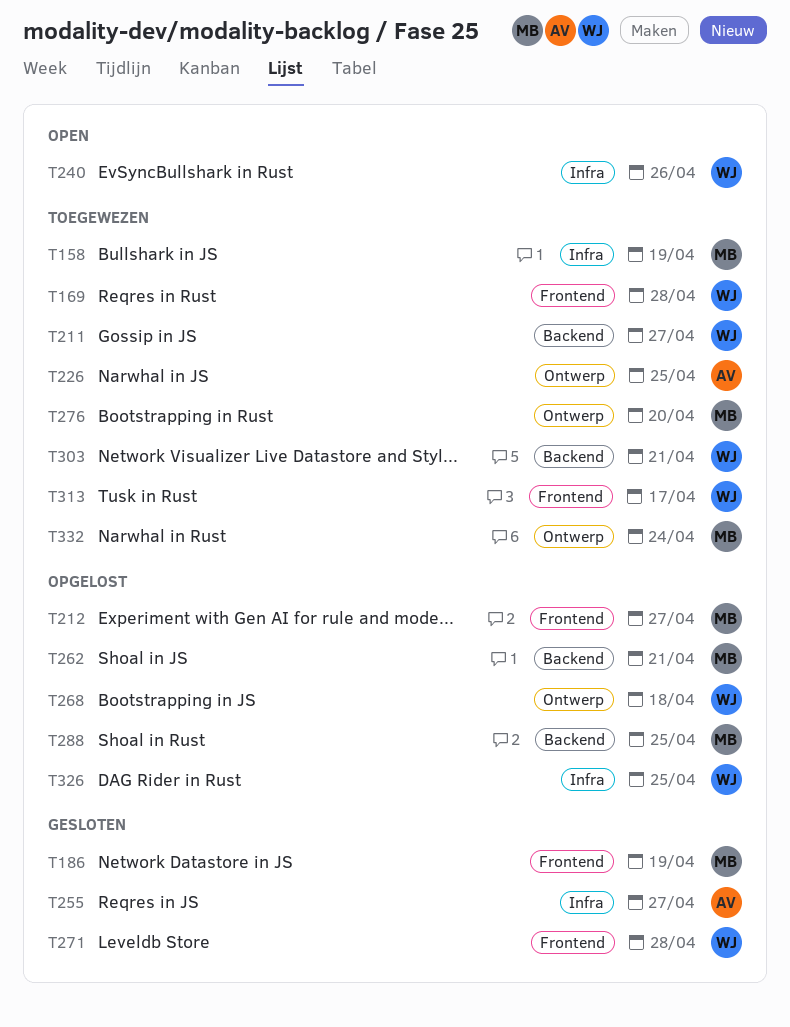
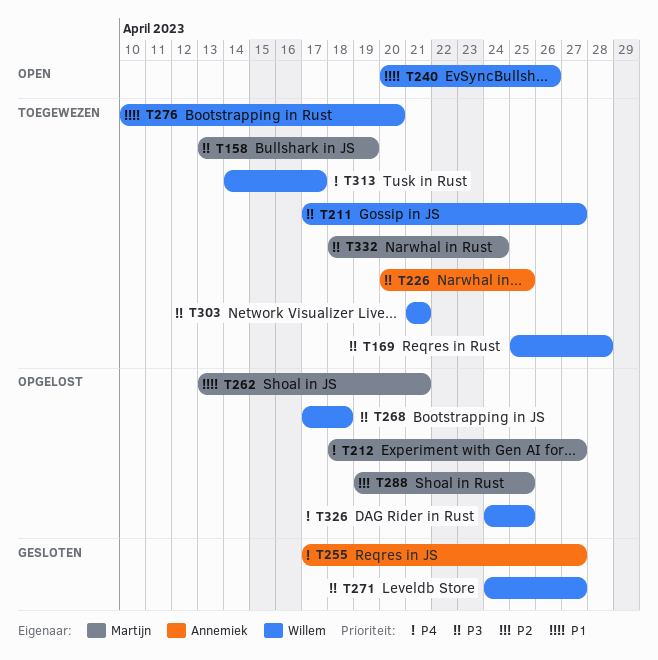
T186: present -> none
T271, due: Apr 28 -> Apr 27
T276, owner: Martijn -> Willem

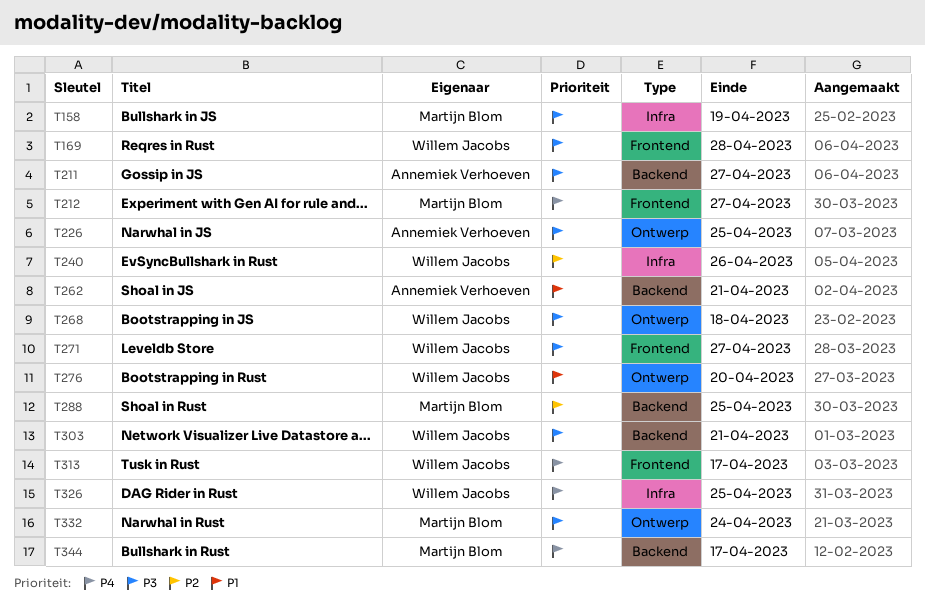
T211, owner: Willem Jacobs -> Annemiek Verhoeven
T240, priority: P1 -> P2
T255: present -> none
T262, owner: Martijn Blom -> Annemiek Verhoeven
T344: none -> present

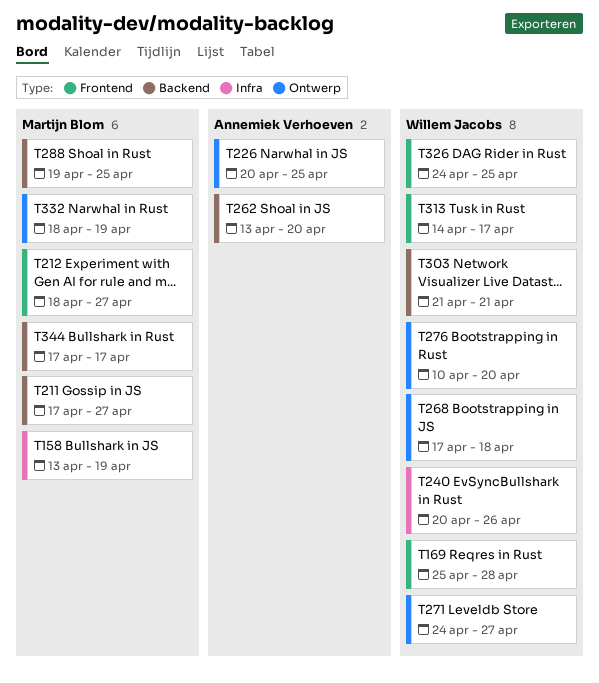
T211, owner: Annemiek Verhoeven -> Martijn Blom
T262, due: Apr 21 -> Apr 20
T271, label: Frontend -> Ontwerp
T326, label: Infra -> Frontend
T332, due: Apr 24 -> Apr 19

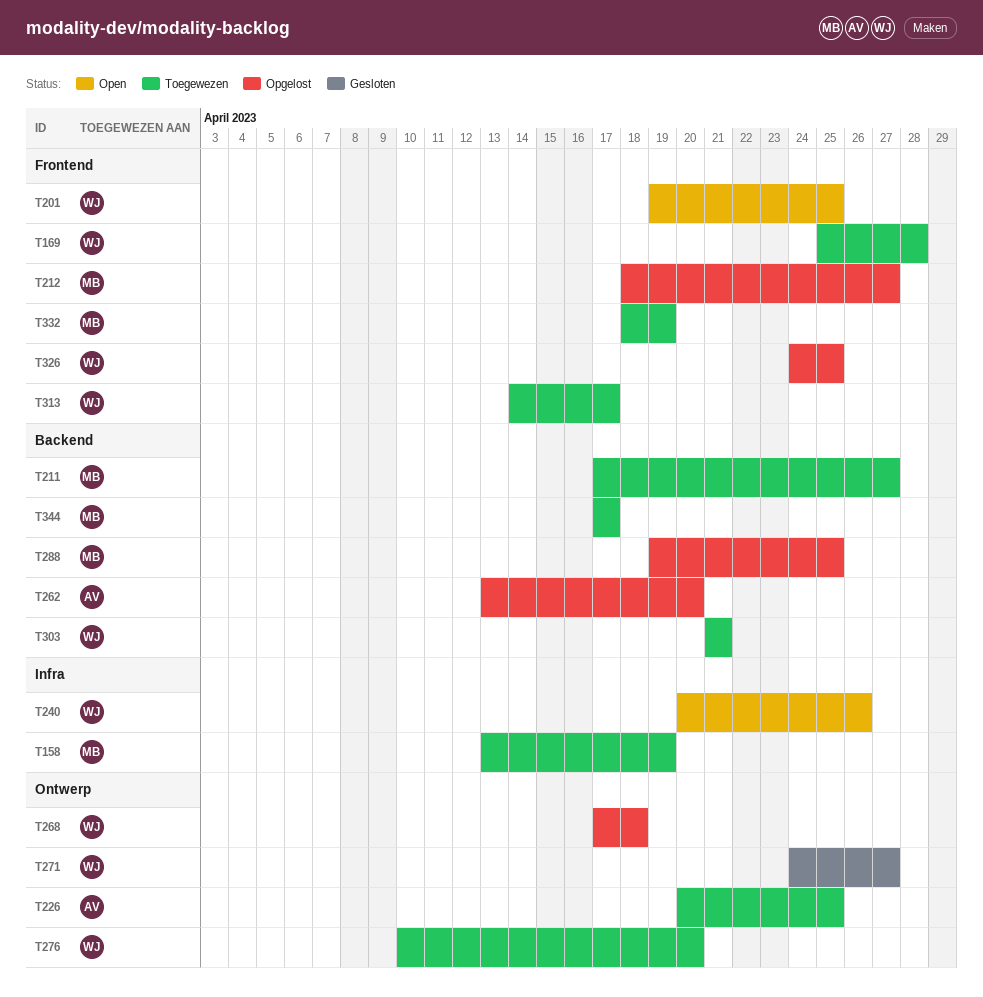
T201: none -> present
T332, label: Ontwerp -> Frontend

